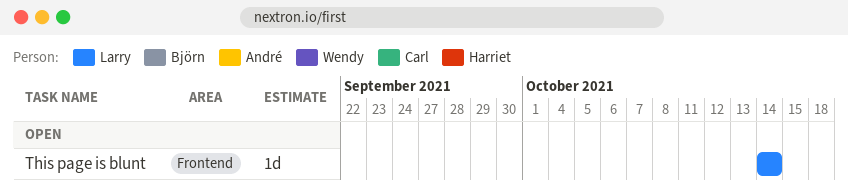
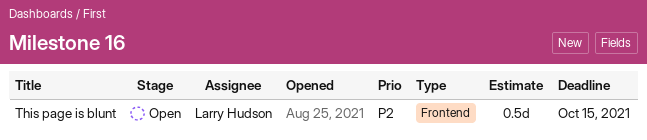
This page is blunt, estimate: 1d -> 0.5d
This page is blunt, due: Oct 14 -> Oct 15

